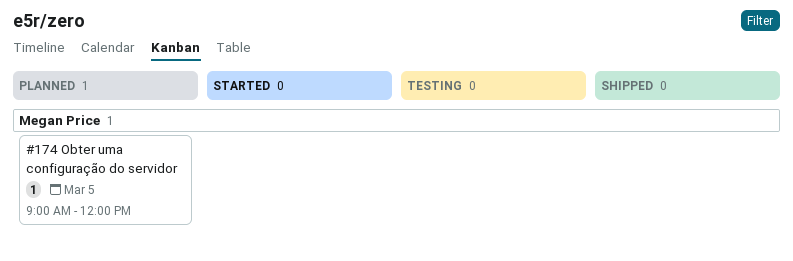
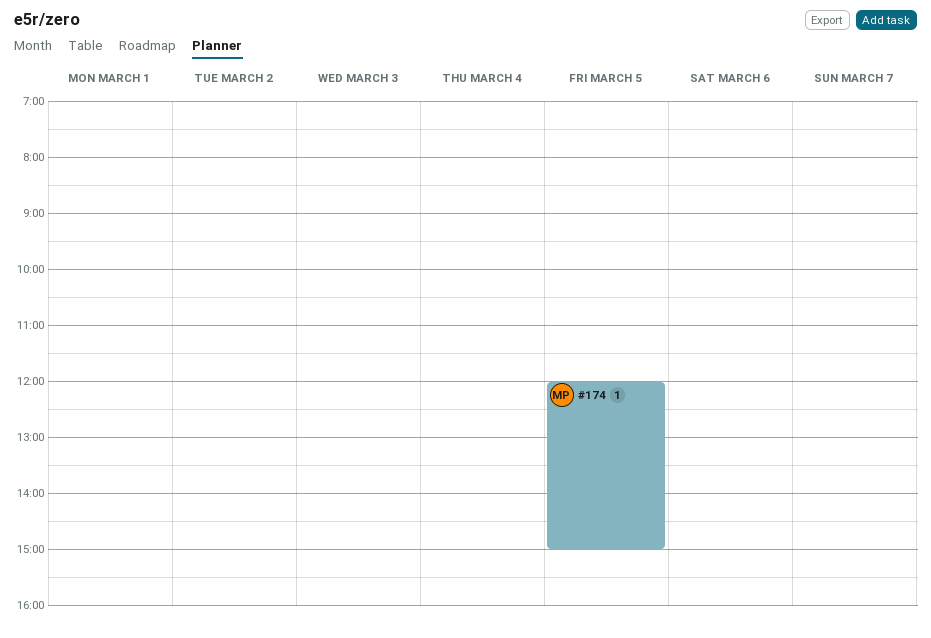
#174, begins: 09:00 -> 12:00
#174, ends: 12:00 -> 15:00

